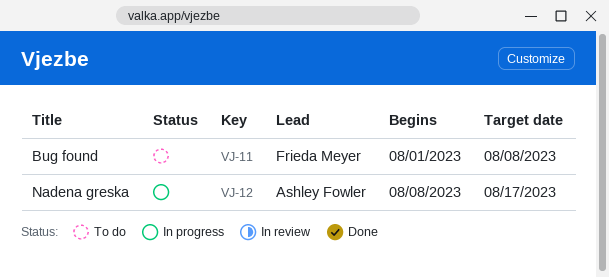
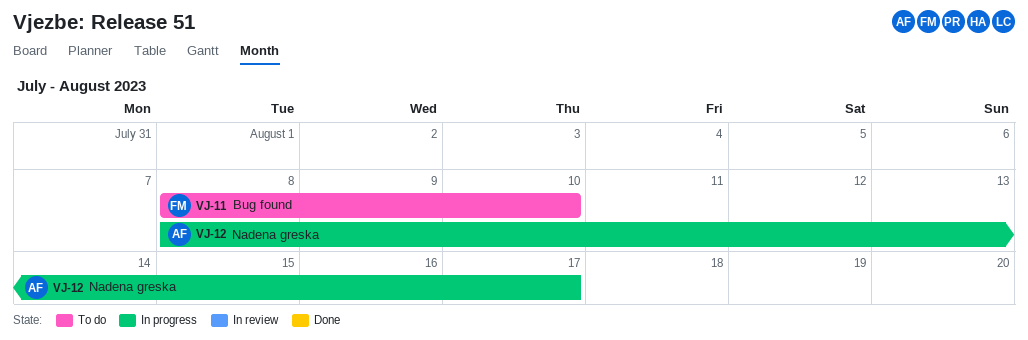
VJ-11, start: Aug 1 -> Aug 8
VJ-11, due: Aug 8 -> Aug 10

